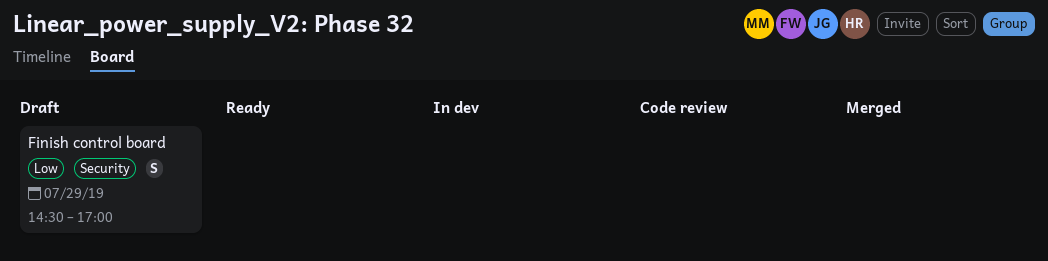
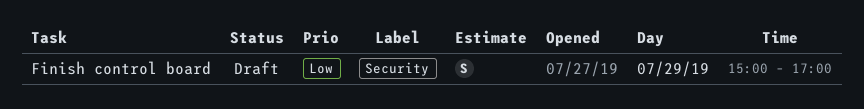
Finish control board, begins: 14:30 -> 15:00

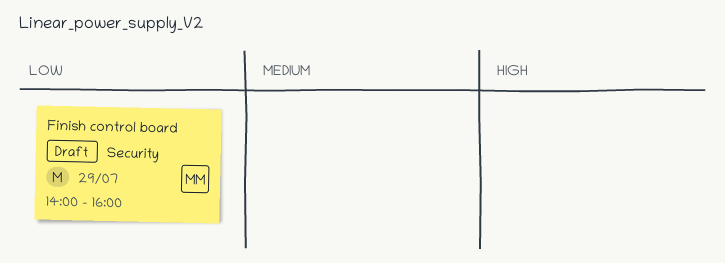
Finish control board, estimate: S -> M
Finish control board, begins: 15:00 -> 14:00
Finish control board, ends: 17:00 -> 16:00

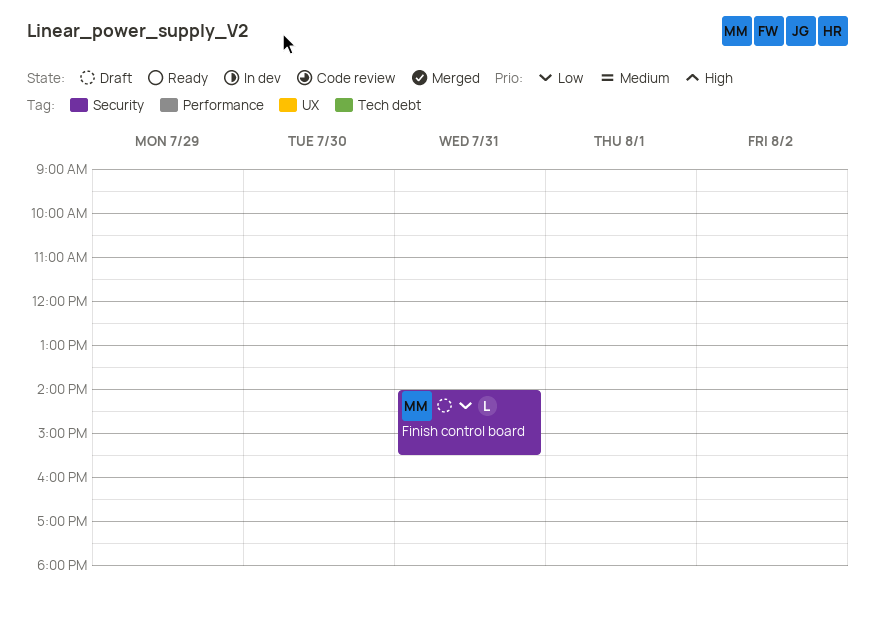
Finish control board, estimate: M -> L
Finish control board, day: Jul 29 -> Jul 31
Finish control board, ends: 16:00 -> 15:30

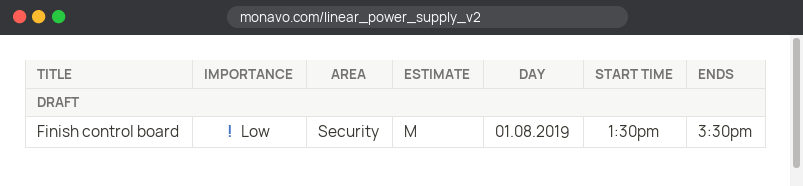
Finish control board, estimate: L -> M
Finish control board, day: Jul 31 -> Aug 1
Finish control board, begins: 14:00 -> 13:30

